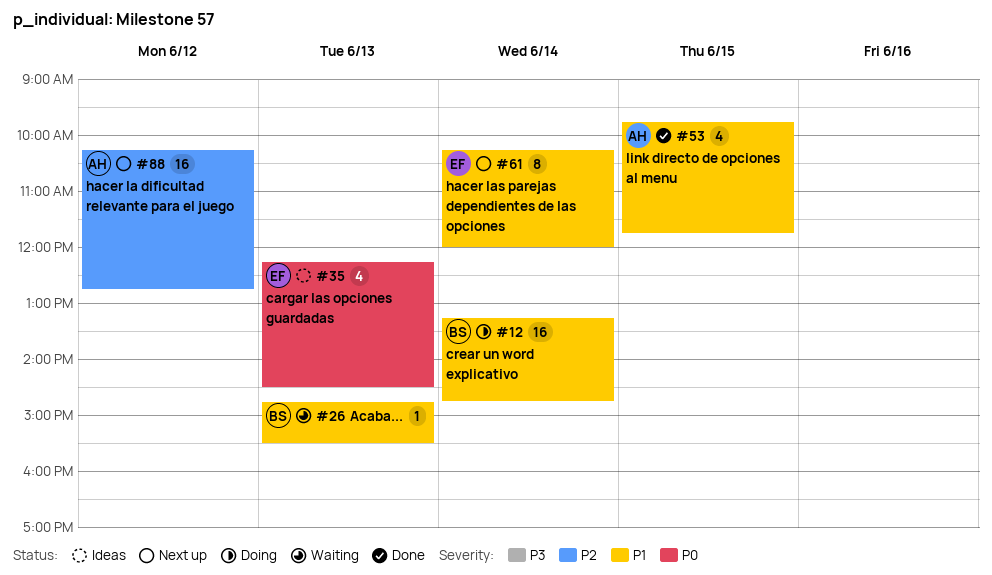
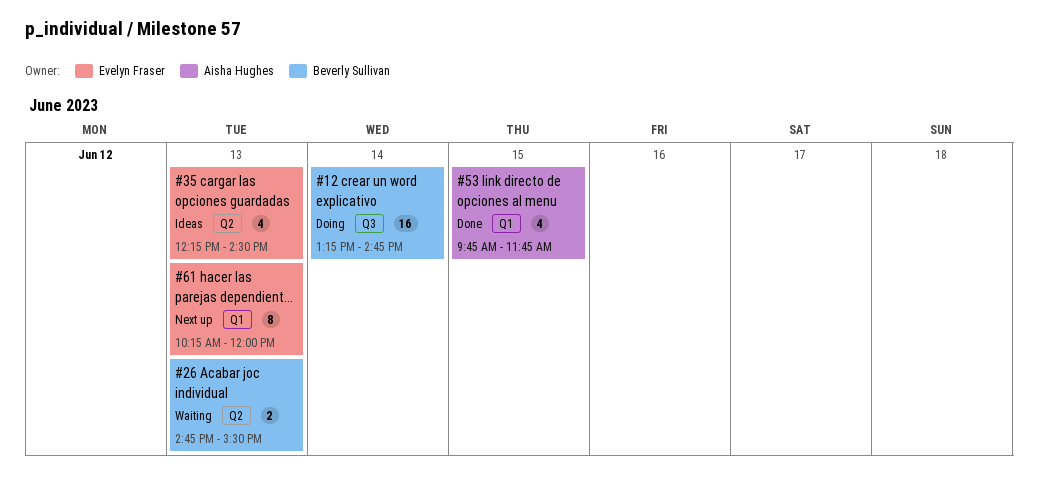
#26, estimate: 1 -> 2
#61, day: Jun 14 -> Jun 13
#88: present -> none

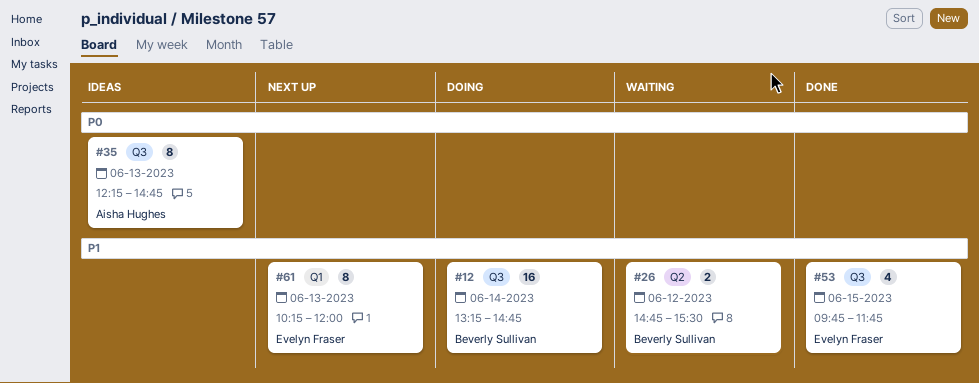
#26, day: Jun 13 -> Jun 12
#35, owner: Evelyn Fraser -> Aisha Hughes
#35, label: Q2 -> Q3
#35, estimate: 4 -> 8
#35, ends: 14:30 -> 14:45
#53, owner: Aisha Hughes -> Evelyn Fraser
#53, label: Q1 -> Q3

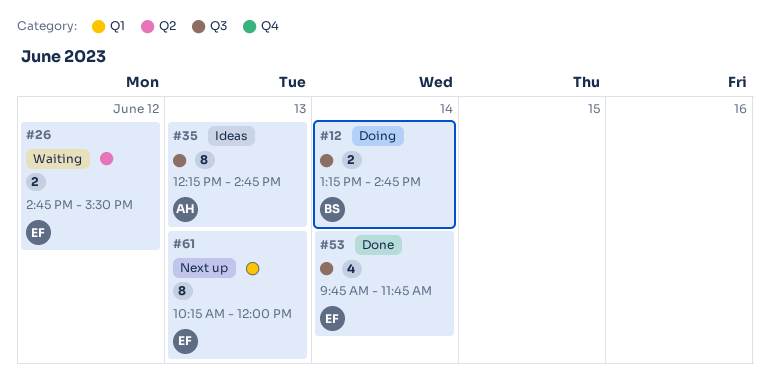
#12, estimate: 16 -> 2
#26, owner: Beverly Sullivan -> Evelyn Fraser
#53, day: Jun 15 -> Jun 14

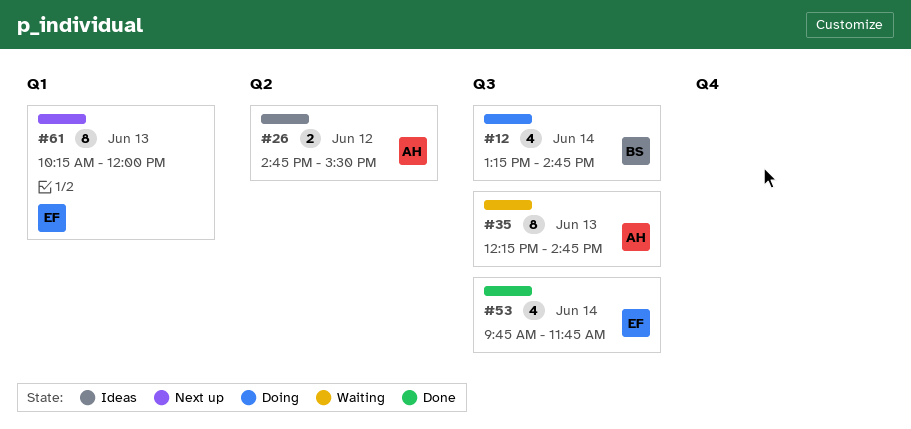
#12, estimate: 2 -> 4
#26, status: Waiting -> Ideas
#26, owner: EF -> AH
#35, status: Ideas -> Waiting

